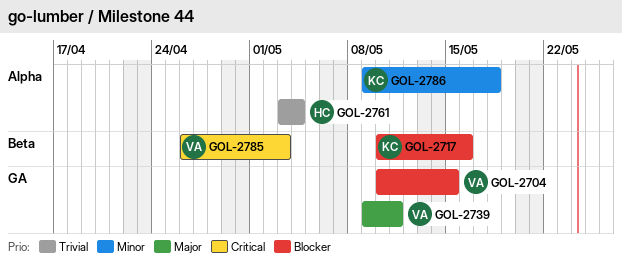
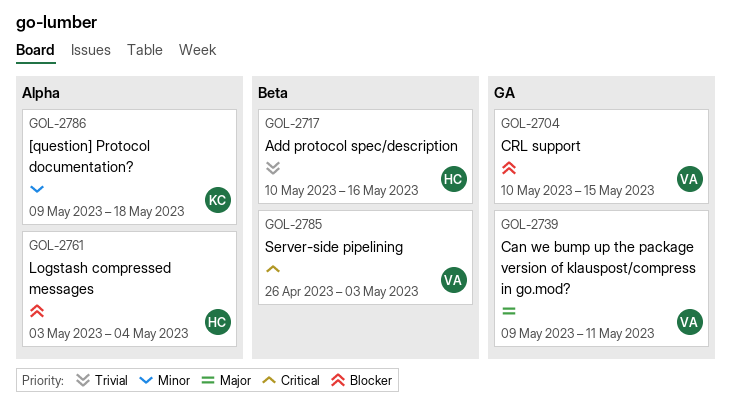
GOL-2717, owner: KC -> HC
GOL-2717, priority: Blocker -> Trivial
GOL-2761, priority: Trivial -> Blocker

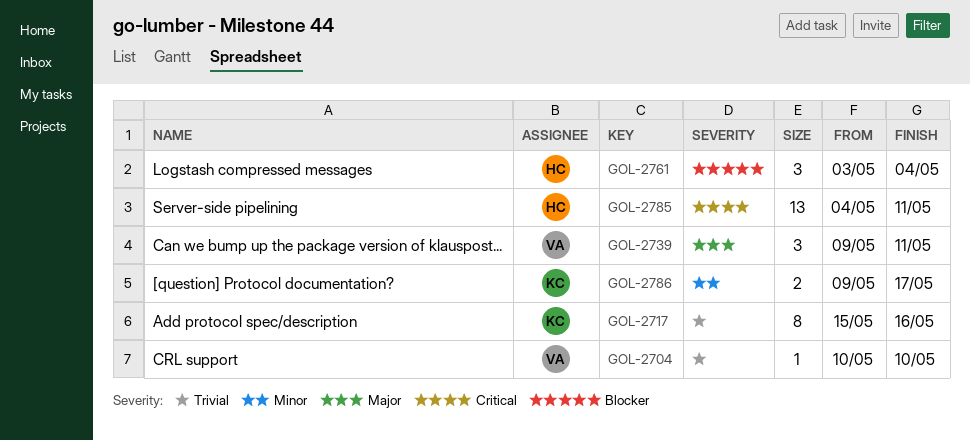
GOL-2704, priority: Blocker -> Trivial
GOL-2704, due: May 15 -> May 10
GOL-2717, owner: HC -> KC
GOL-2717, start: May 10 -> May 15
GOL-2785, owner: VA -> HC
GOL-2785, start: Apr 26 -> May 4
GOL-2785, due: May 3 -> May 11
GOL-2786, due: May 18 -> May 17

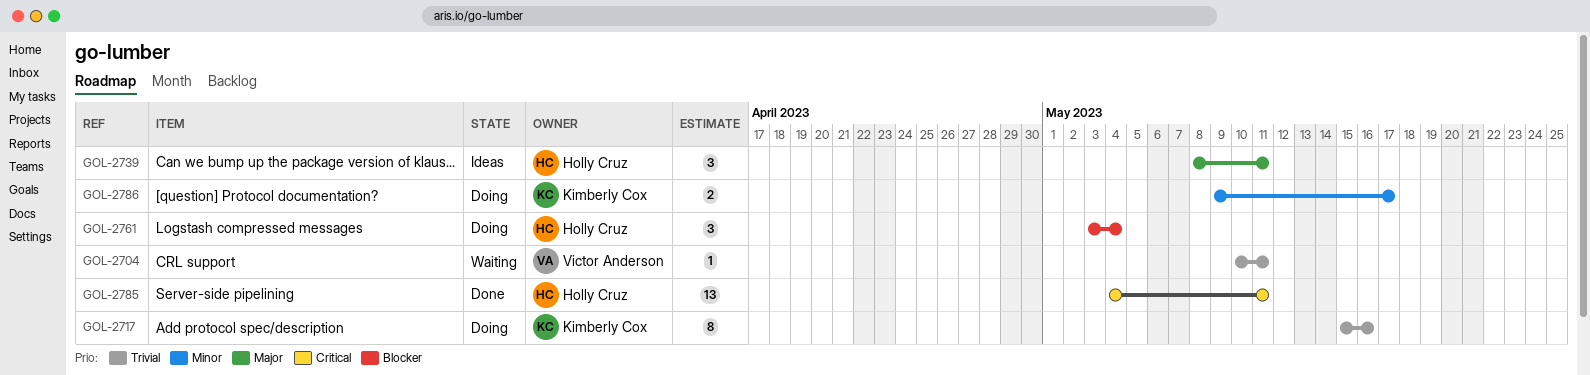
GOL-2704, due: May 10 -> May 11
GOL-2739, owner: Victor Anderson -> Holly Cruz
GOL-2739, start: May 9 -> May 8

